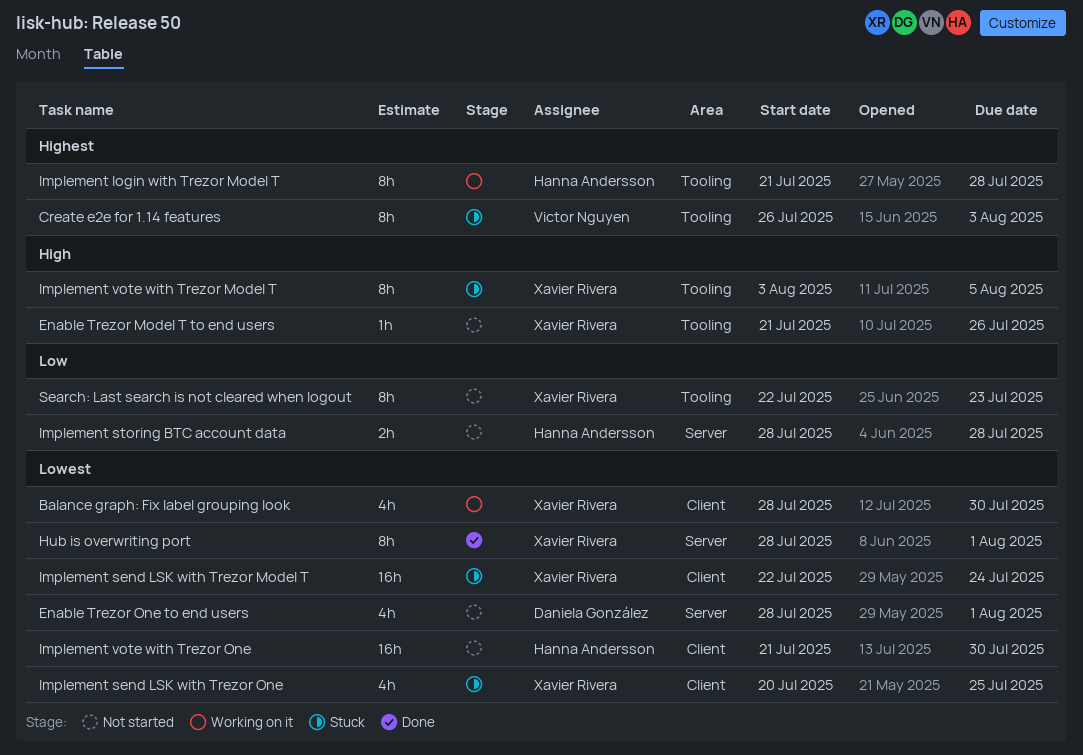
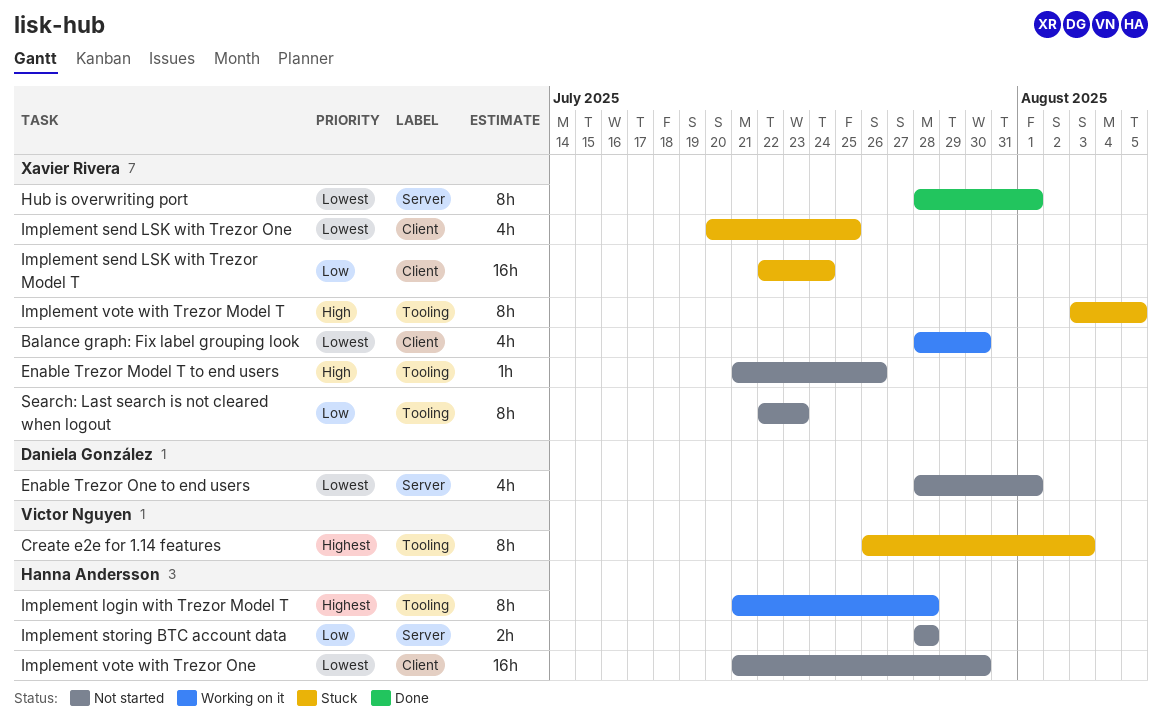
Implement send LSK with Trezor Model T, priority: Lowest -> Low

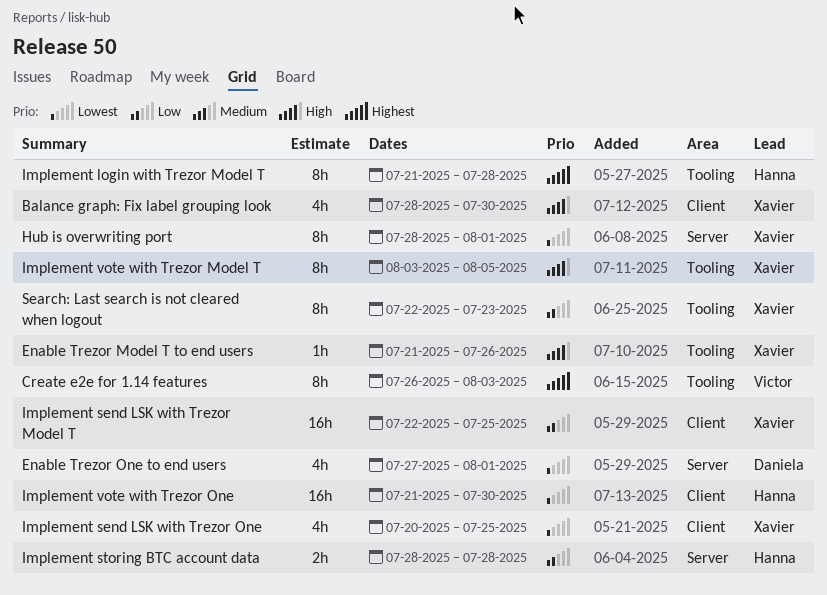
Balance graph: Fix label grouping look, priority: Lowest -> High
Enable Trezor One to end users, start: Jul 28 -> Jul 27
Implement send LSK with Trezor Model T, due: Jul 24 -> Jul 25

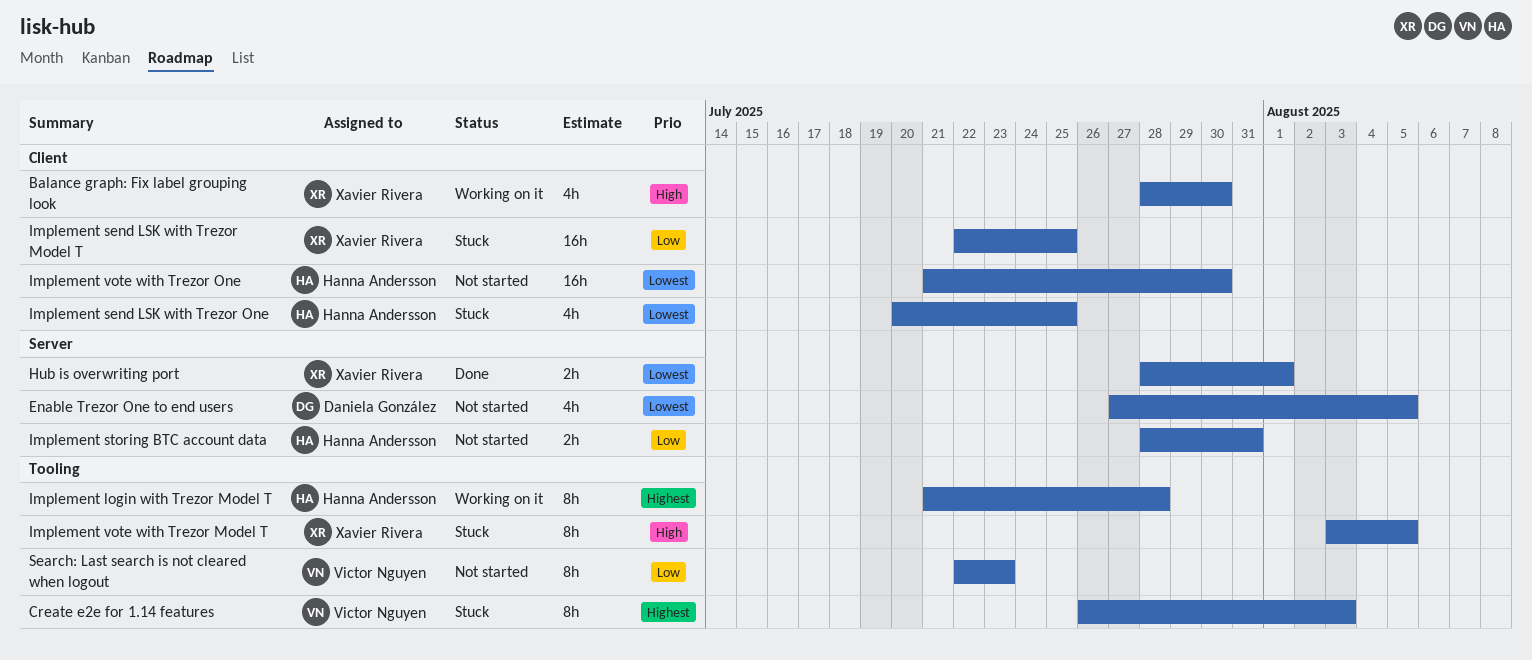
Enable Trezor Model T to end users: present -> none
Enable Trezor One to end users, due: Aug 1 -> Aug 5
Hub is overwriting port, estimate: 8h -> 2h
Implement send LSK with Trezor One, owner: Xavier Rivera -> Hanna Andersson
Implement storing BTC account data, due: Jul 28 -> Jul 31
Search: Last search is not cleared when logout, owner: Xavier Rivera -> Victor Nguyen

